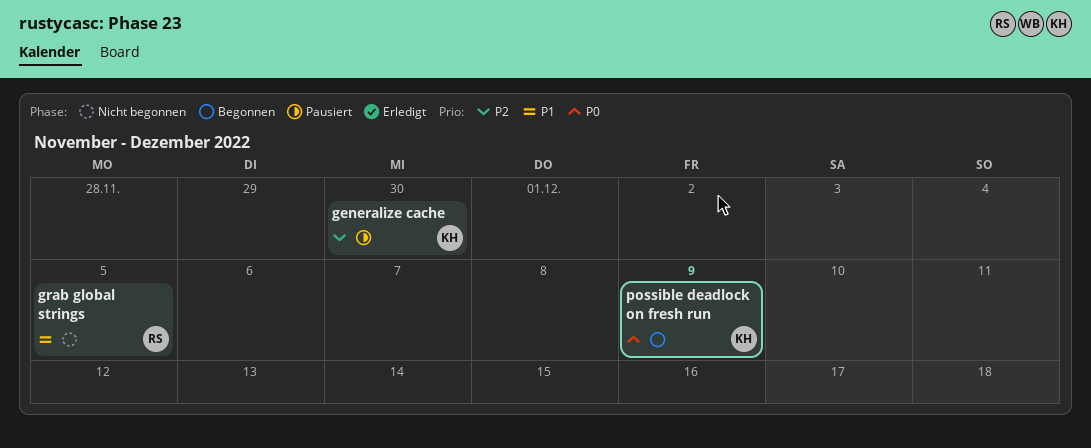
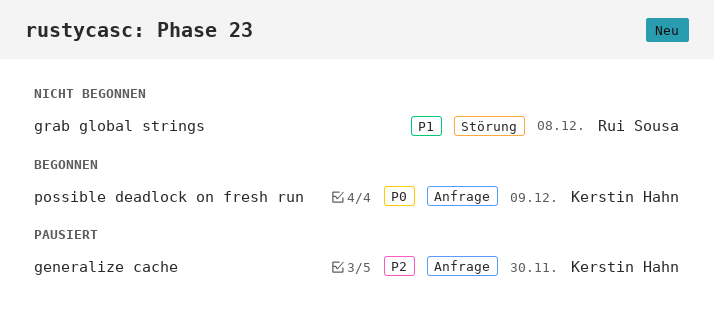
grab global strings, due: Dec 5 -> Dec 8

